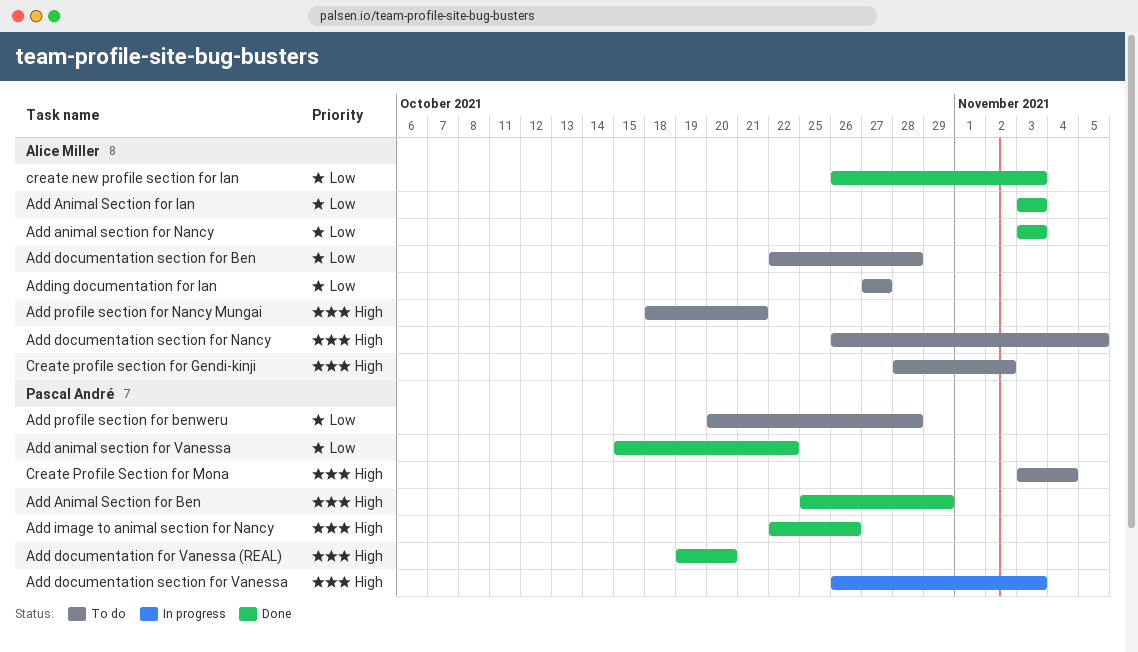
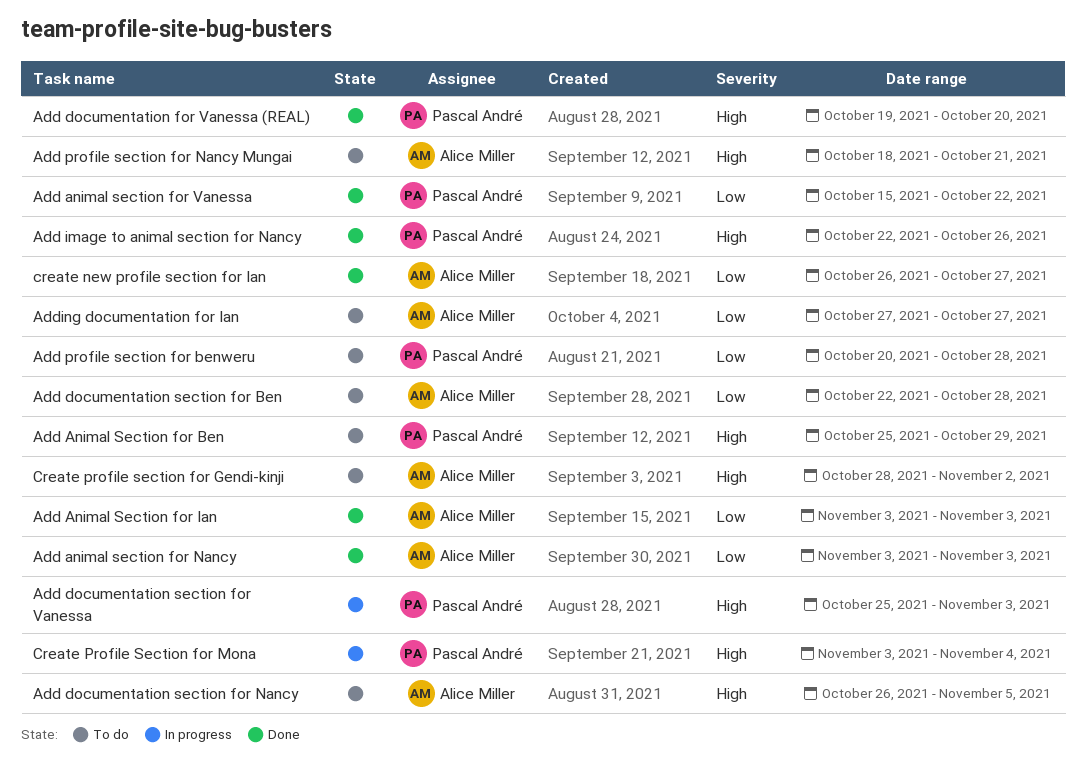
Add Animal Section for Ben, status: Done -> To do
Add documentation section for Vanessa, start: Oct 26 -> Oct 25
create new profile section for Ian, due: Nov 3 -> Oct 27
Create Profile Section for Mona, status: To do -> In progress

